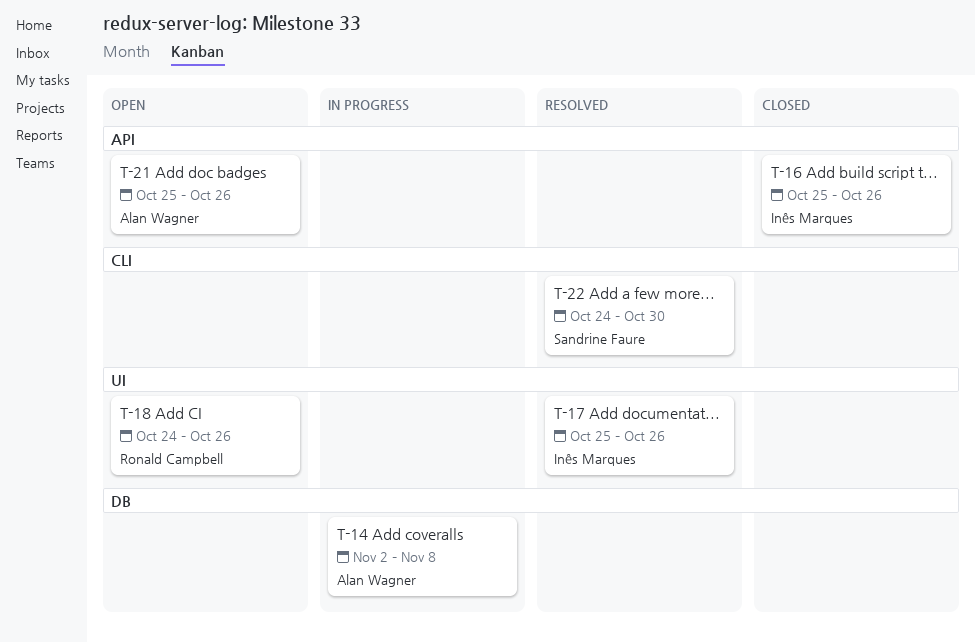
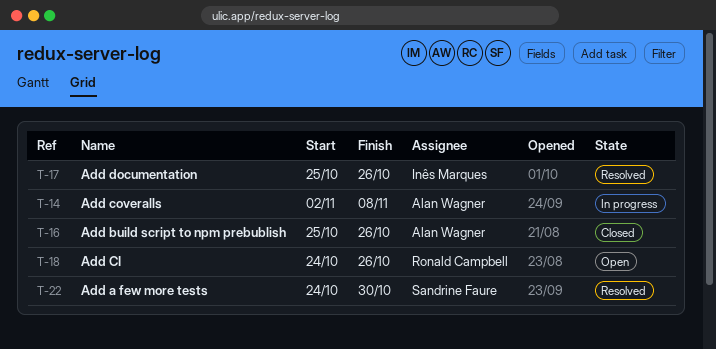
T-16, owner: Inês Marques -> Alan Wagner
T-21: present -> none

